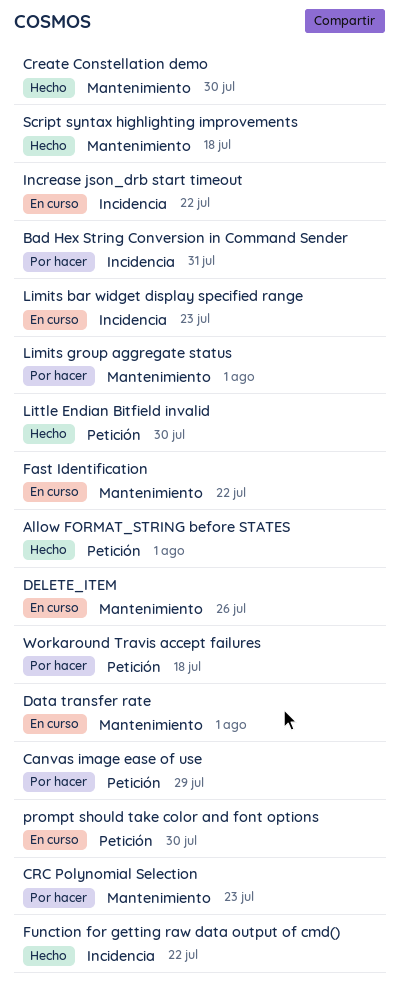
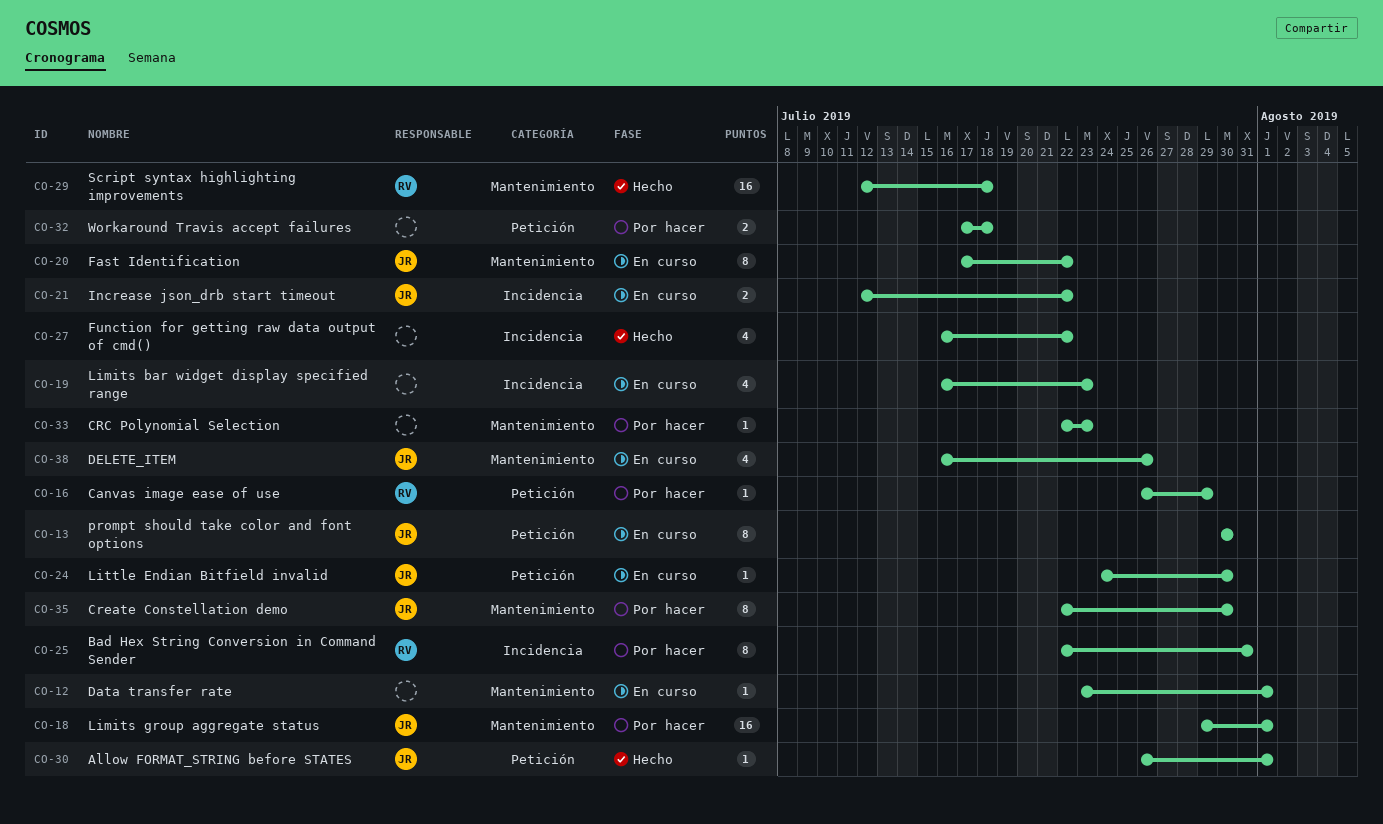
Create Constellation demo, status: Hecho -> Por hacer
Little Endian Bitfield invalid, status: Hecho -> En curso

